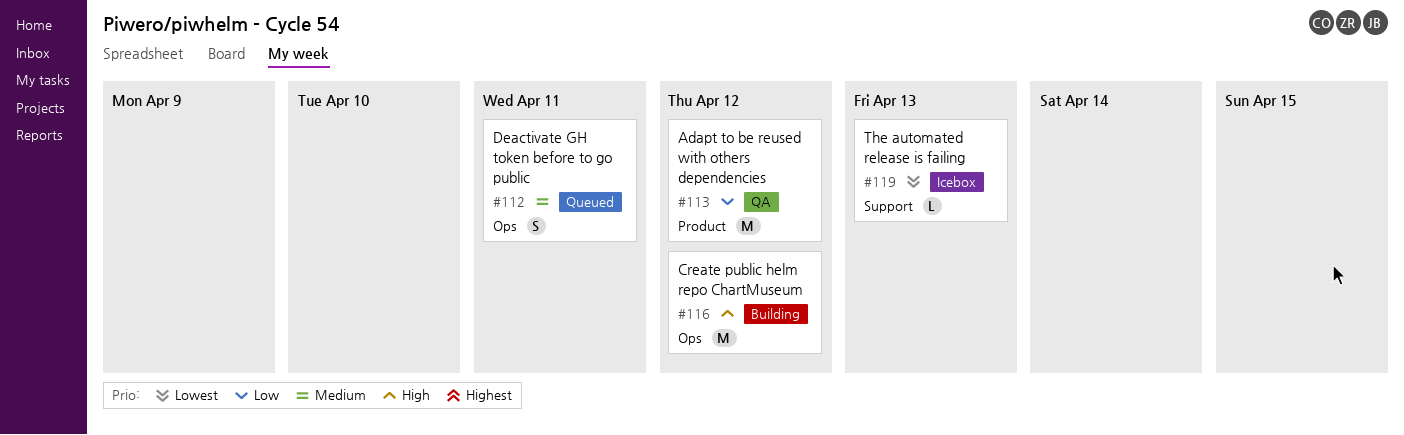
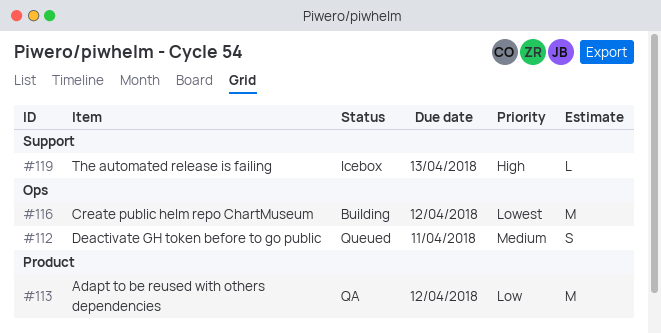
#116, priority: High -> Lowest
#119, priority: Lowest -> High

